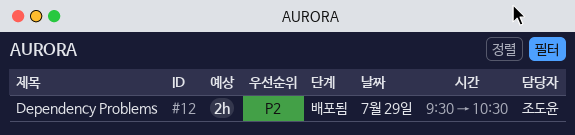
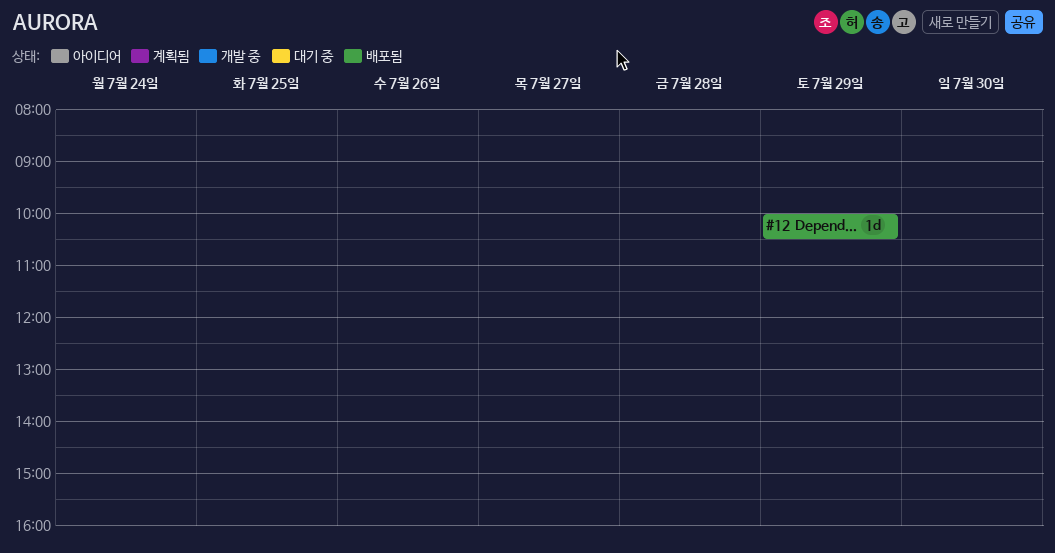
#12, estimate: 2h -> 1d
#12, begins: 09:30 -> 10:00

